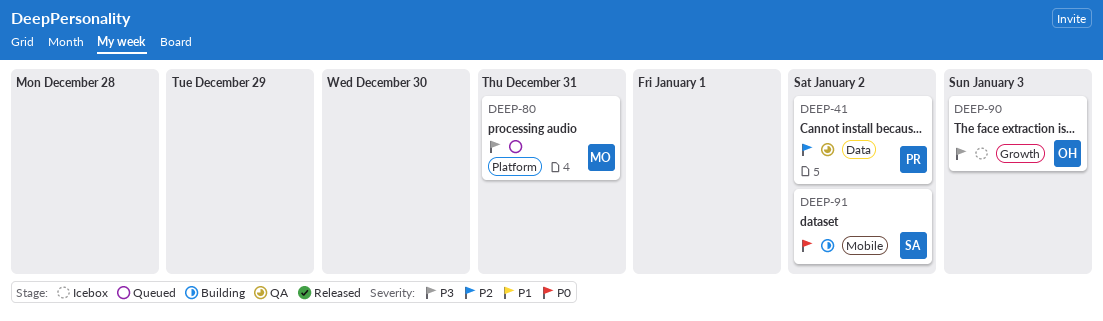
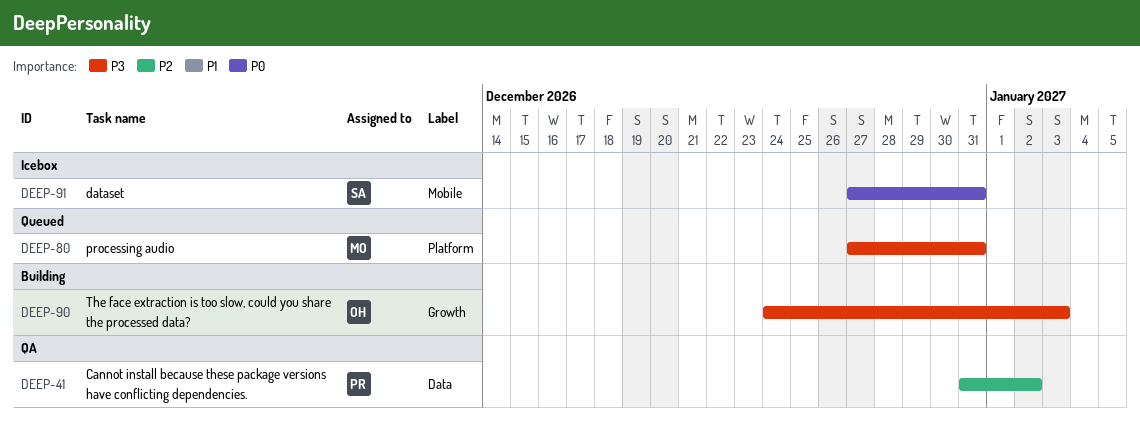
DEEP-90, status: Icebox -> Building
DEEP-91, status: Building -> Icebox
DEEP-91, due: Jan 2 -> Dec 31

